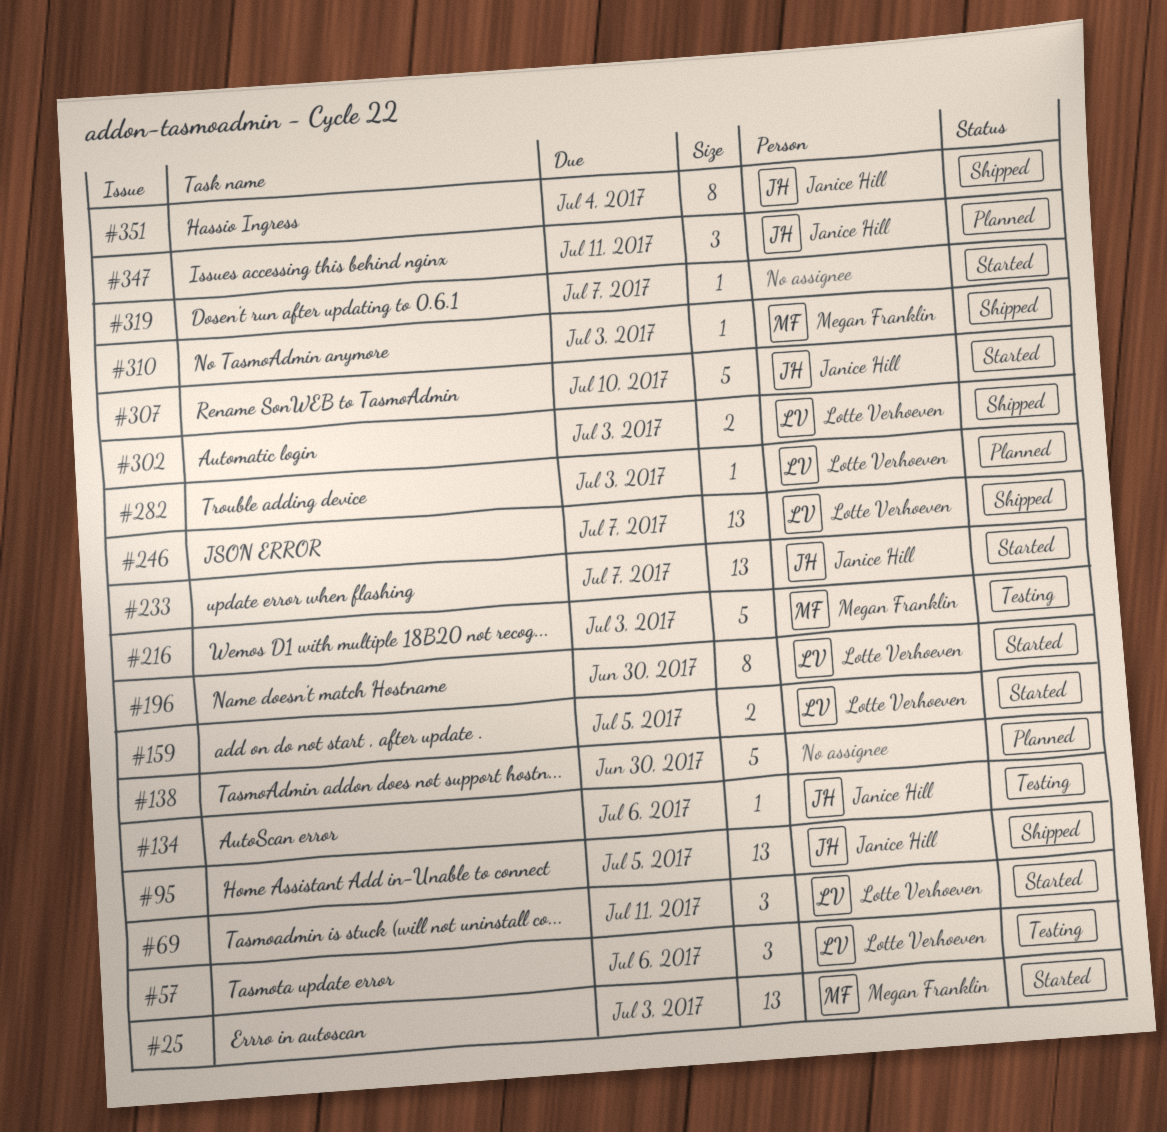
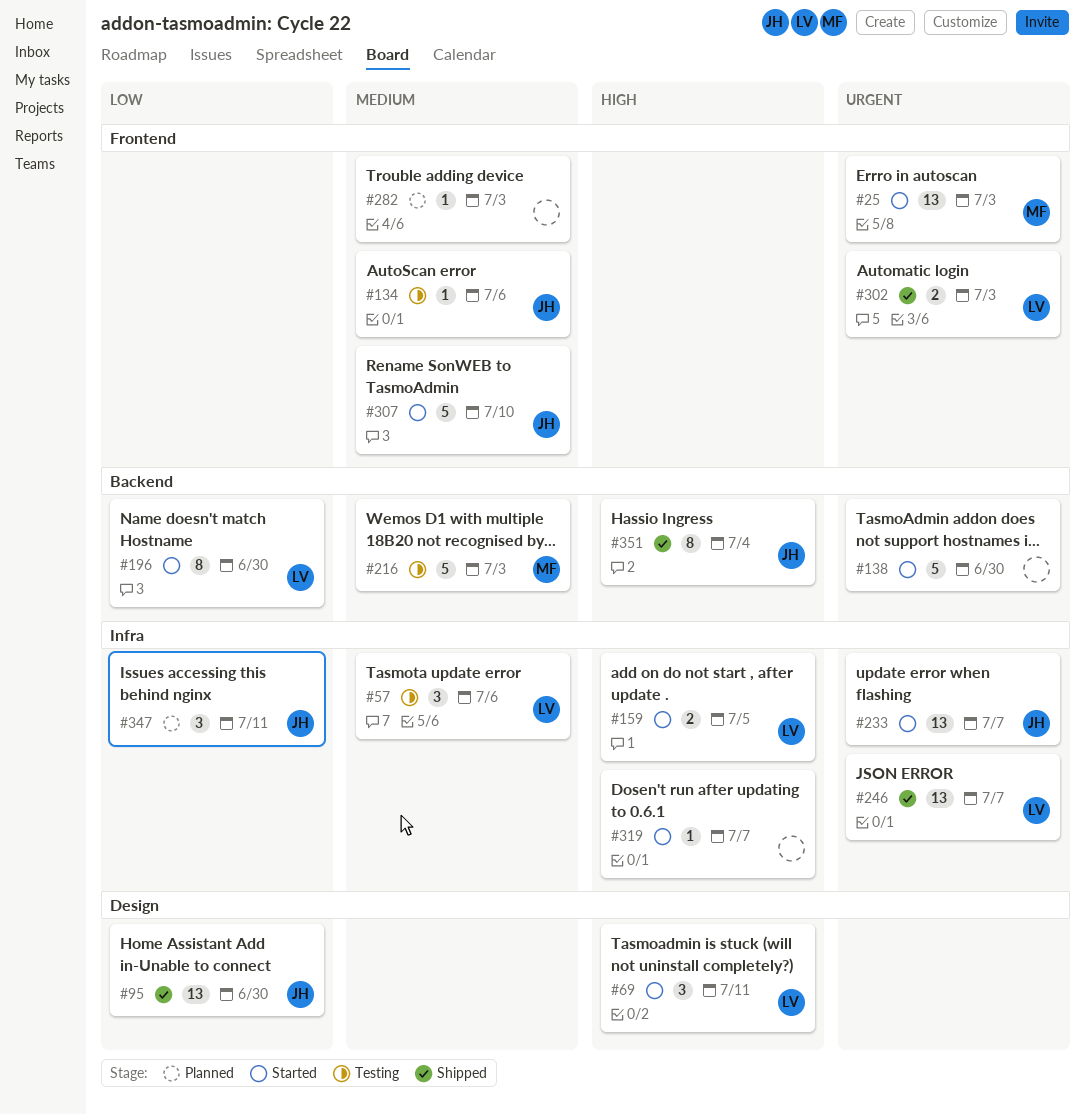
#95, due: Jul 5 -> Jun 30
#138, status: Planned -> Started
#282, owner: Lotte Verhoeven -> none
#310: present -> none

